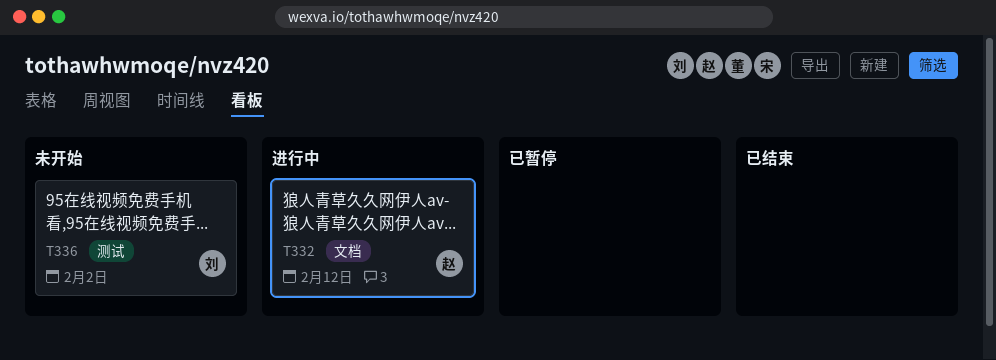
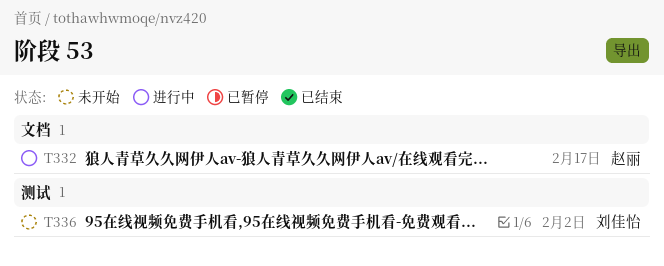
T332, due: Feb 12 -> Feb 17

